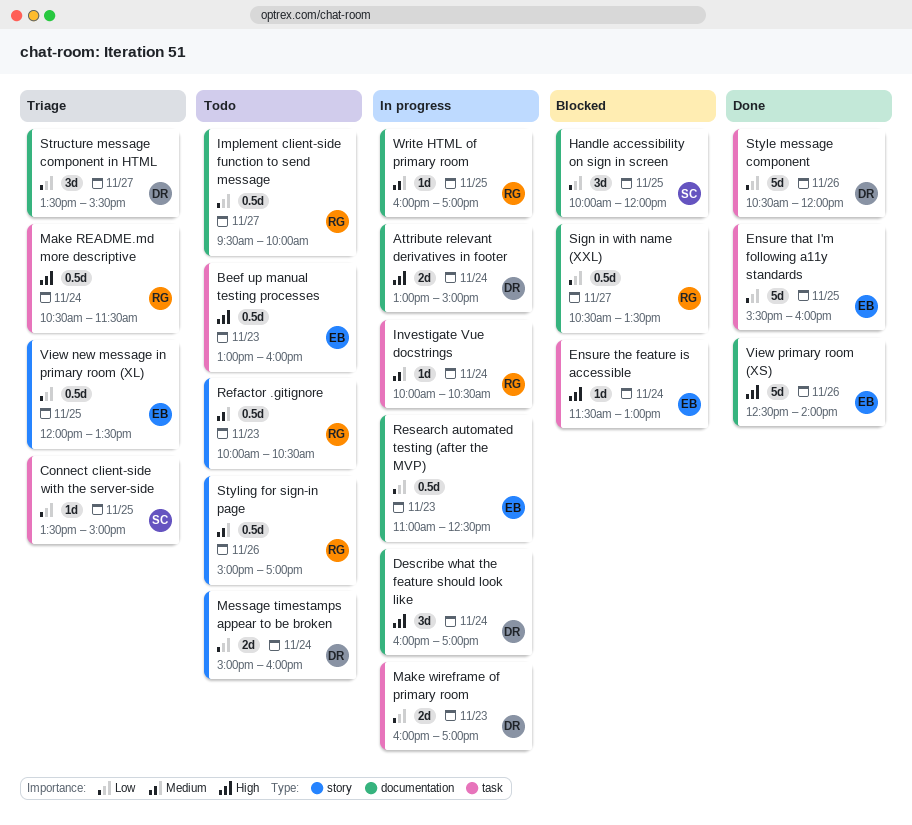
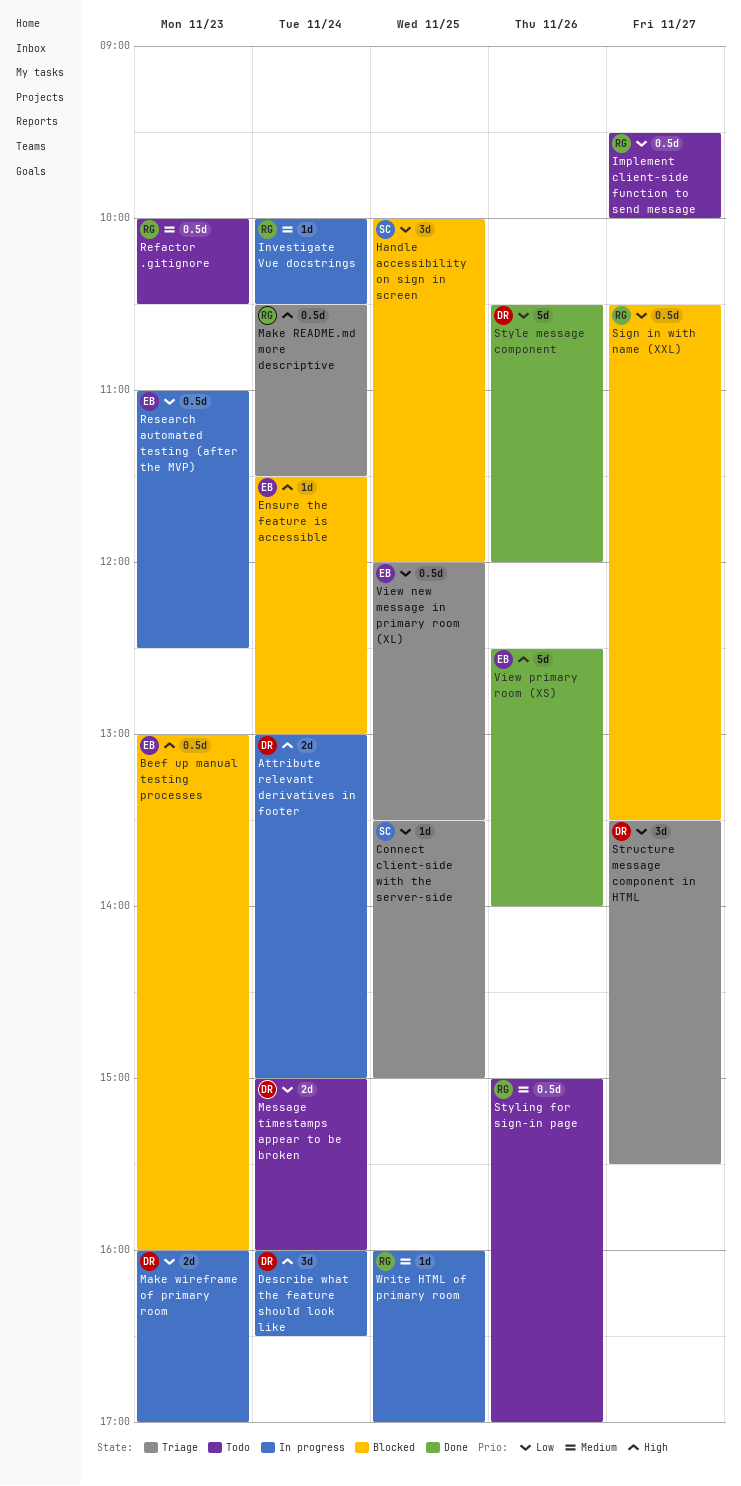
Beef up manual testing processes, status: Todo -> Blocked
Describe what the feature should look like, ends: 17:00 -> 16:30
Ensure that I'm following a11y standards: present -> none

